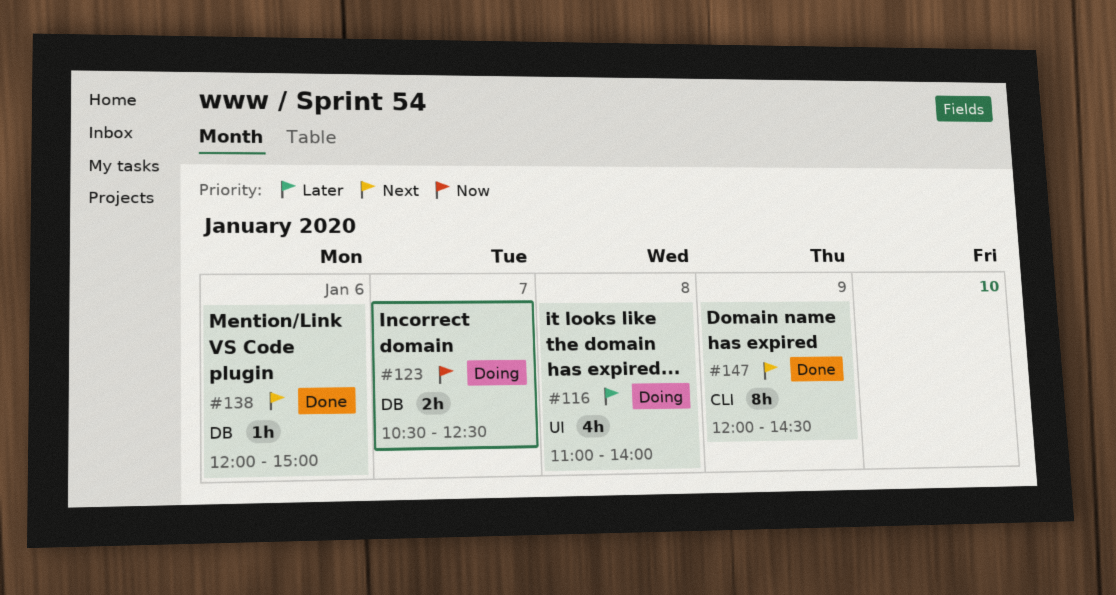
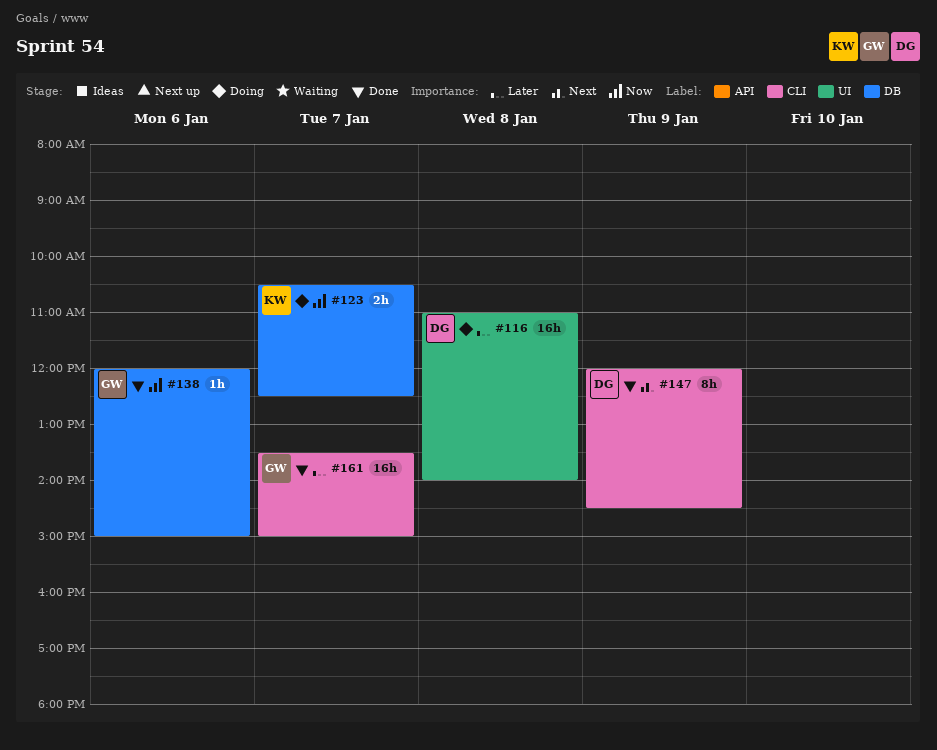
#116, estimate: 4h -> 16h
#138, priority: Next -> Now
#161: none -> present

